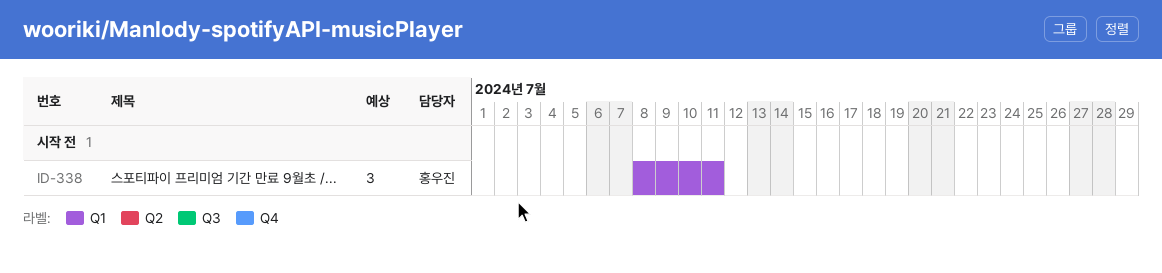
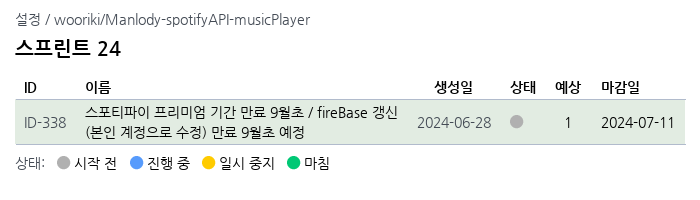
ID-338, estimate: 3 -> 1

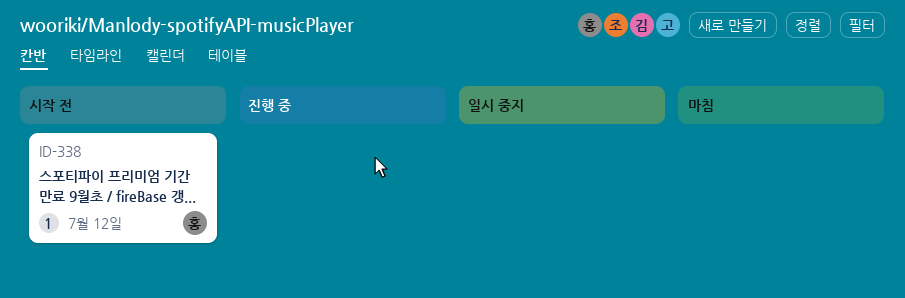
ID-338, due: Jul 11 -> Jul 12

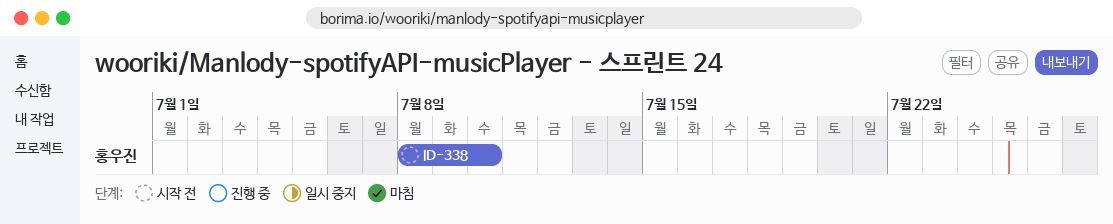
ID-338, due: Jul 12 -> Jul 10

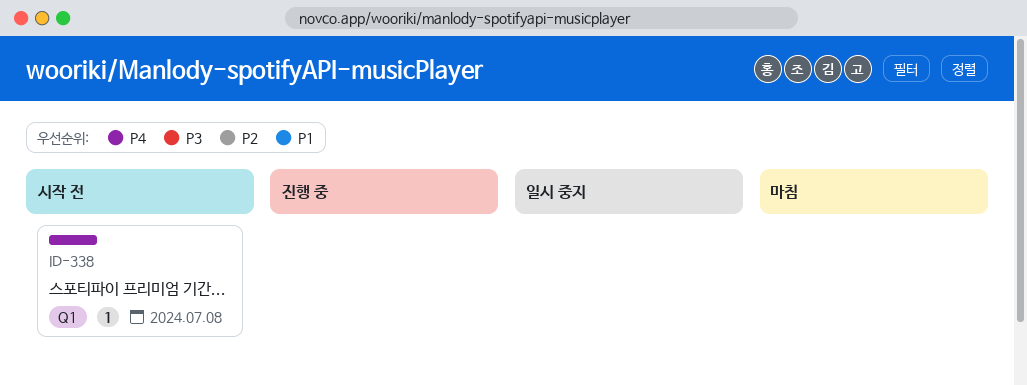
ID-338, due: Jul 10 -> Jul 8

